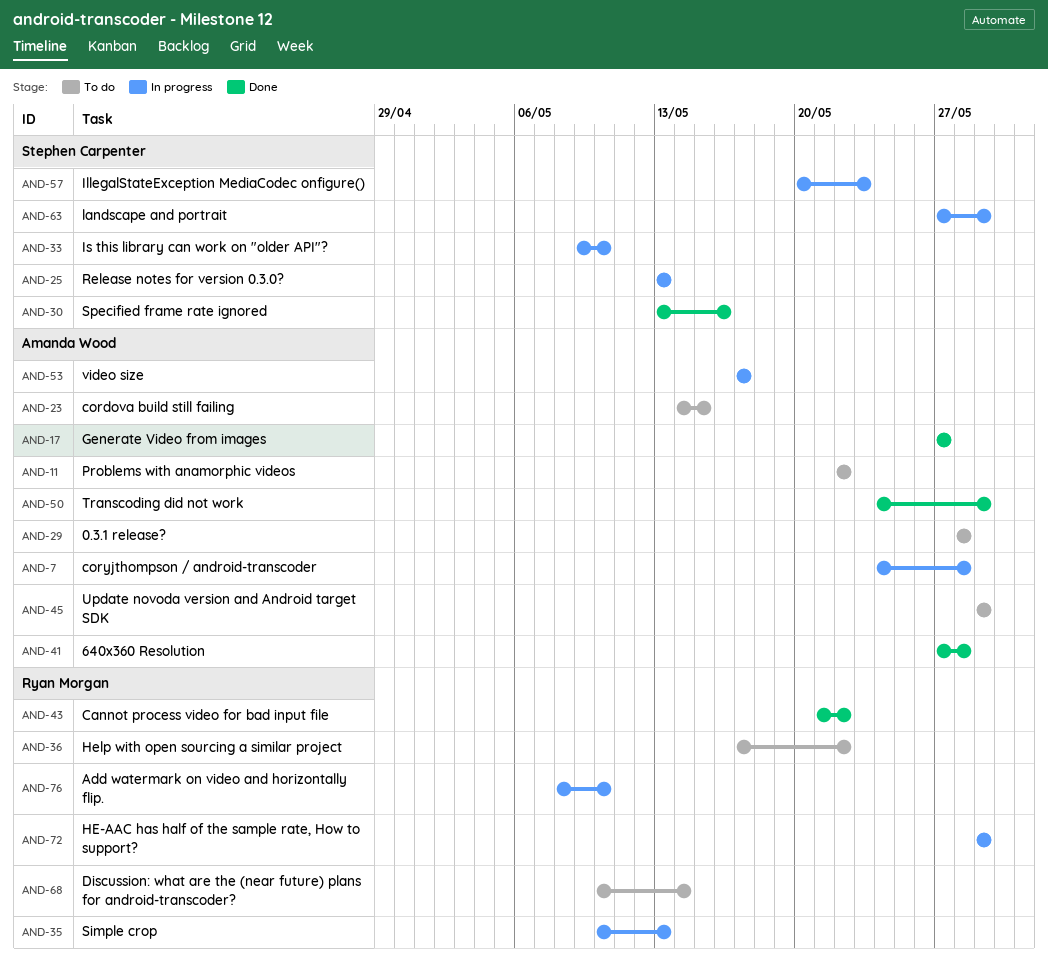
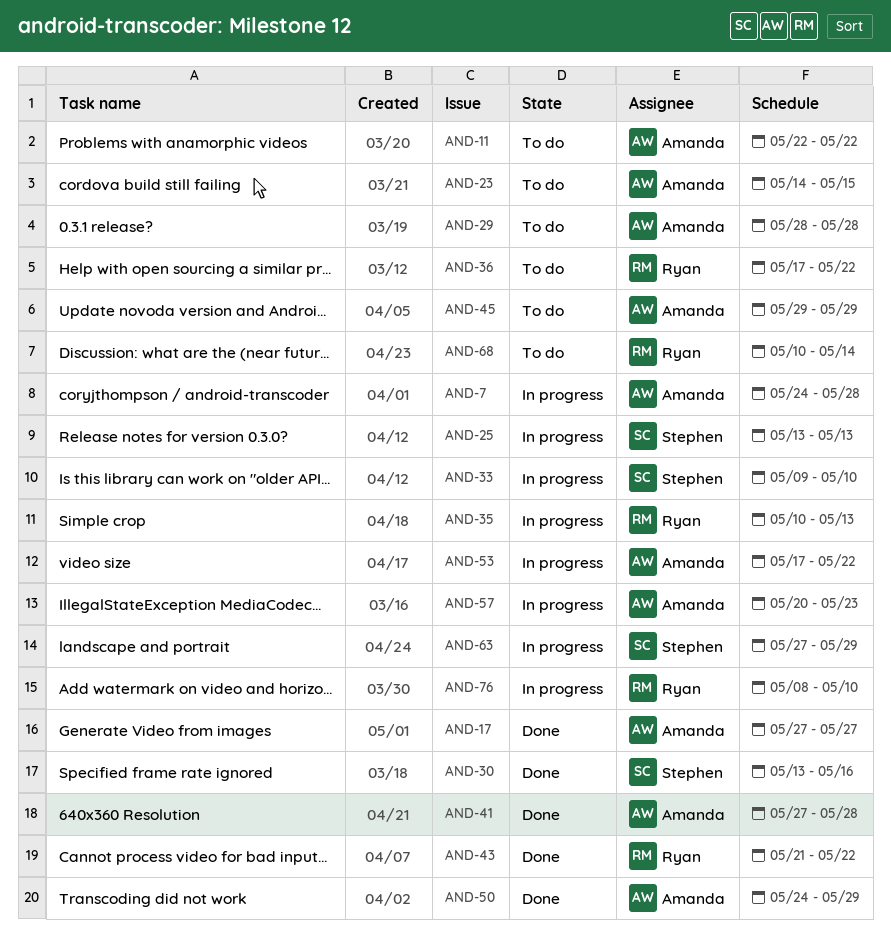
AND-53, due: May 17 -> May 22
AND-57, owner: Stephen Carpenter -> Amanda Wood
AND-72: present -> none

